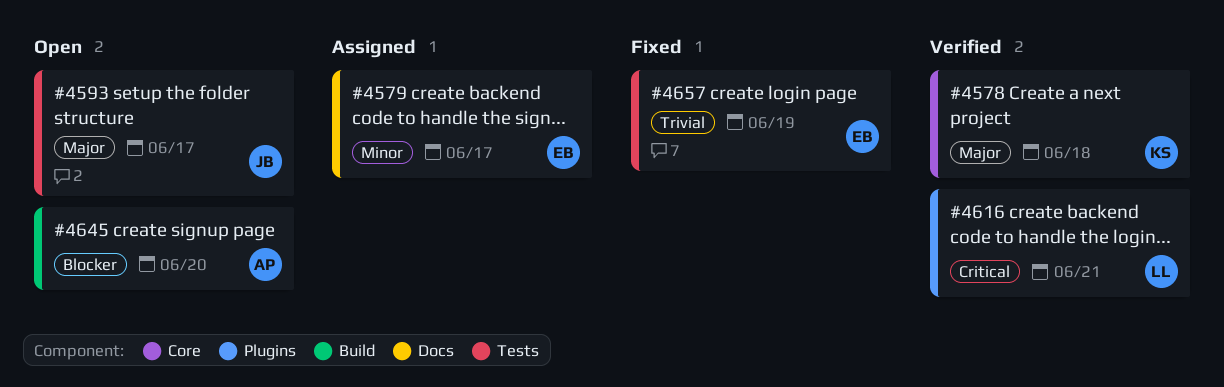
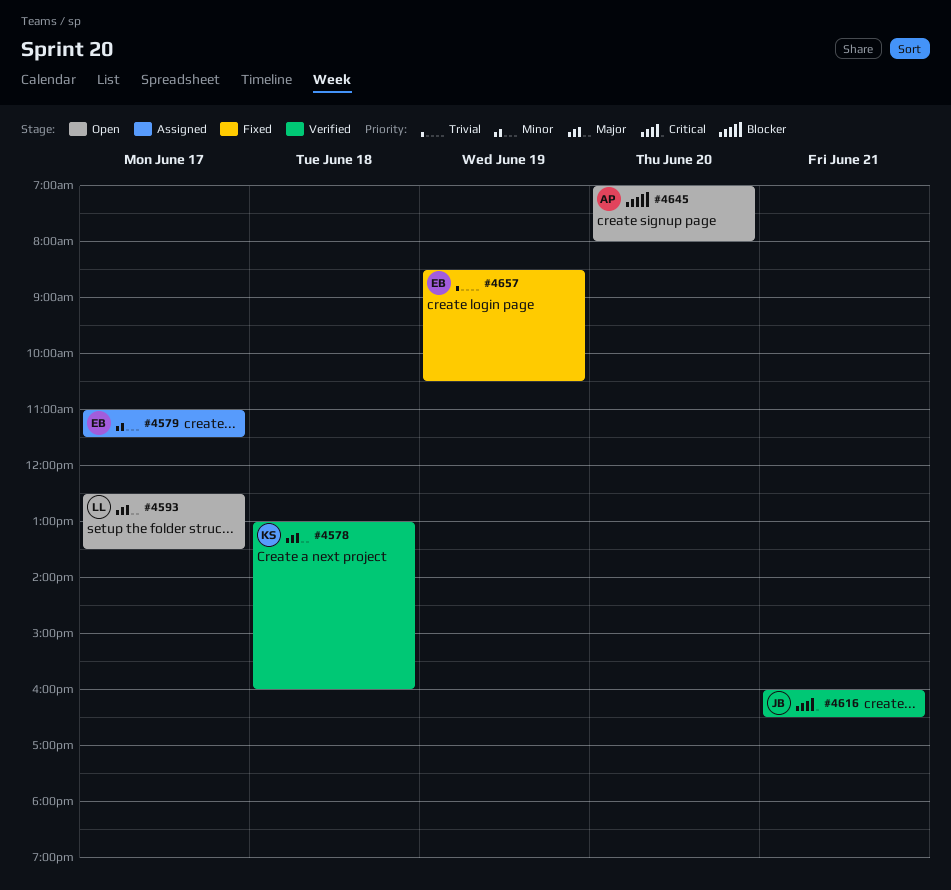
#4593, owner: JB -> LL
#4616, owner: LL -> JB

